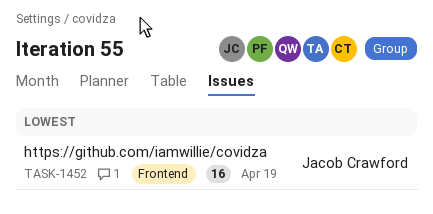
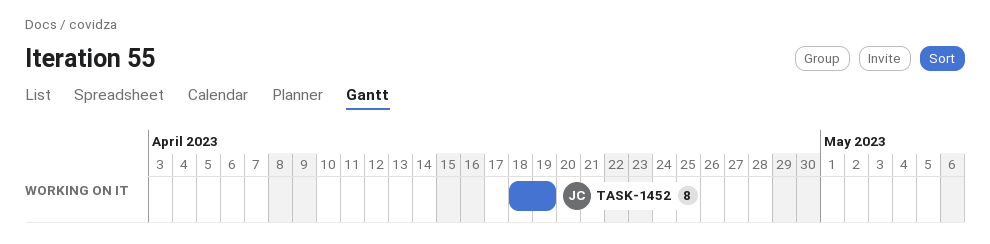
TASK-1452, estimate: 16 -> 8

